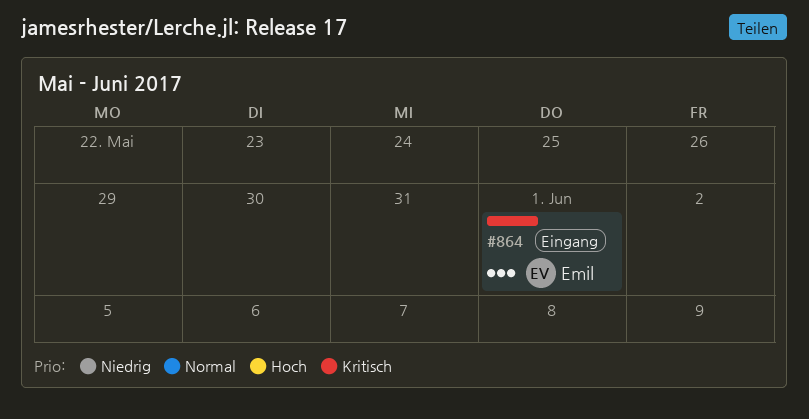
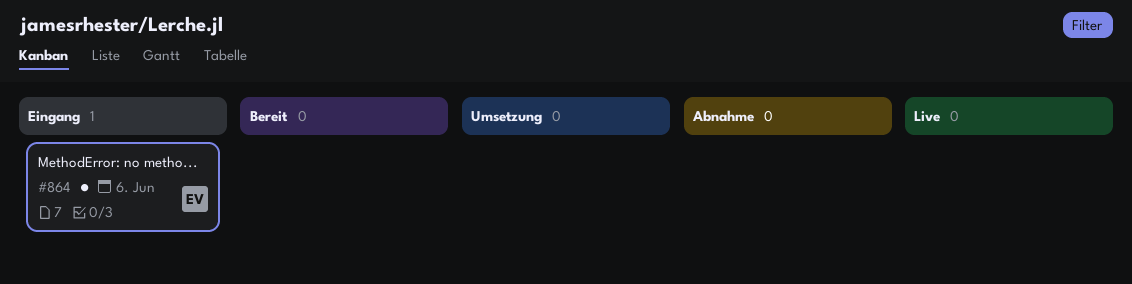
#864, estimate: 3 -> 1
#864, due: Jun 1 -> Jun 6

